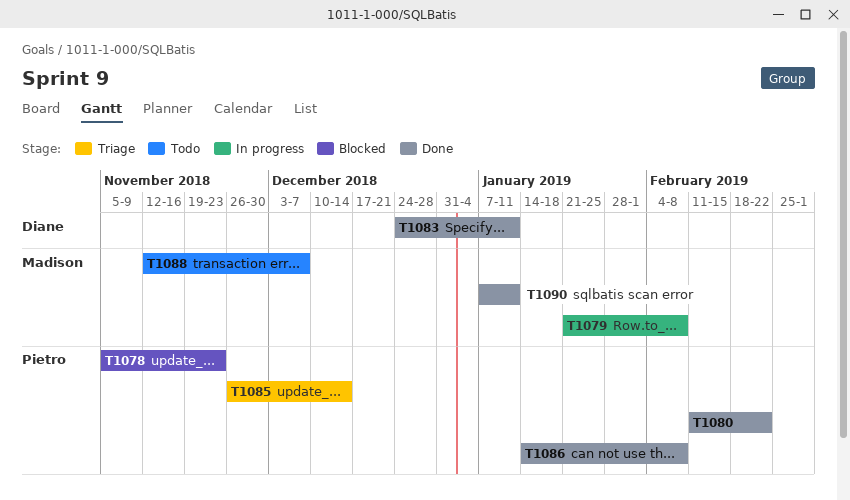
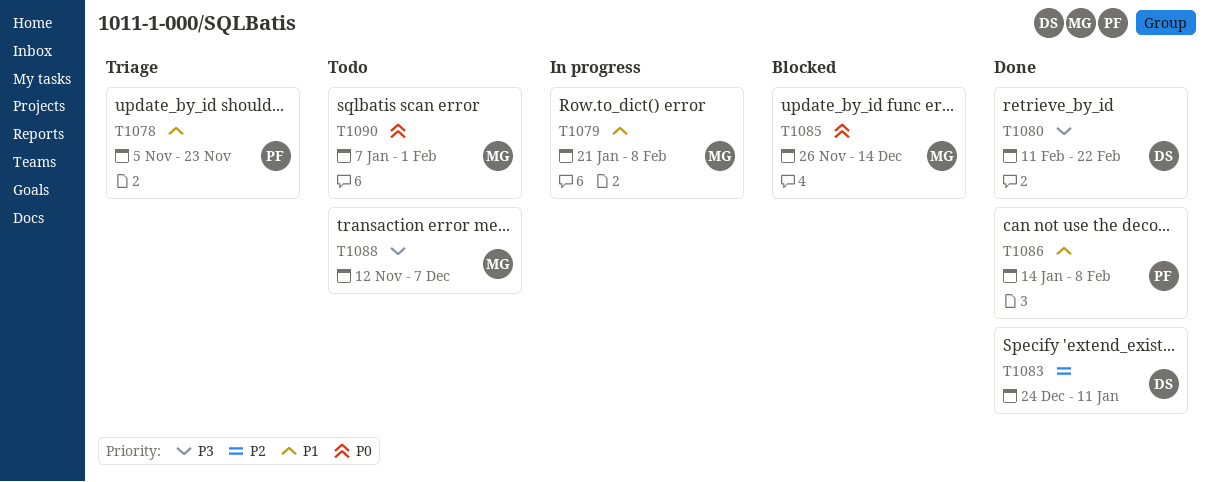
T1078, status: Blocked -> Triage
T1080, owner: Pietro -> Diane
T1085, status: Triage -> Blocked
T1085, owner: Pietro -> Madison
T1090, status: Done -> Todo
T1090, due: Jan 11 -> Feb 1

